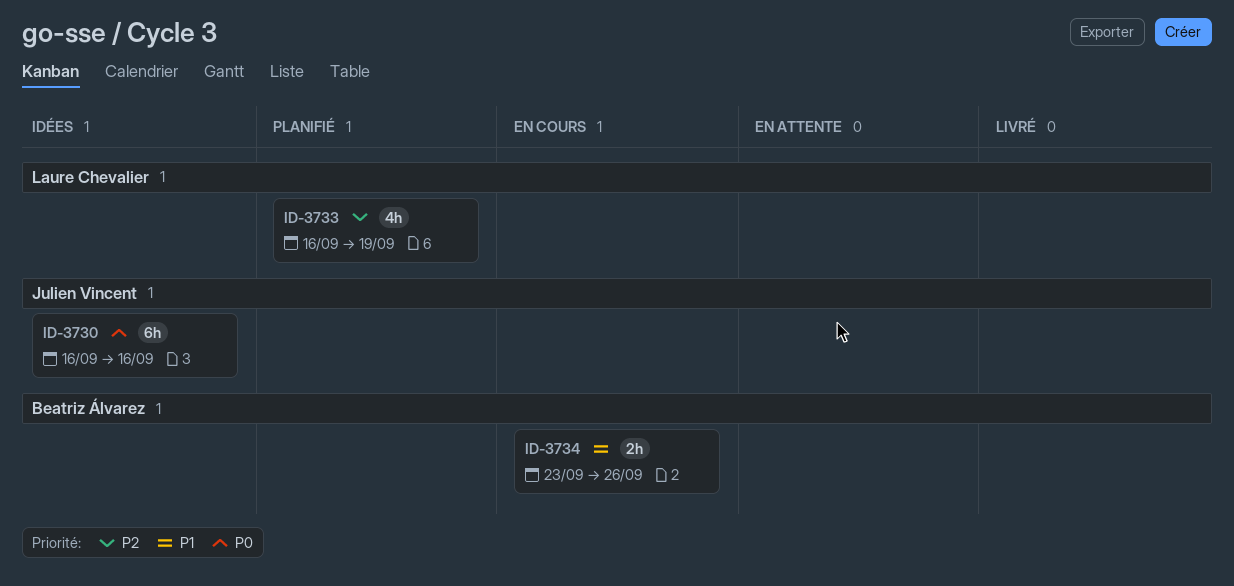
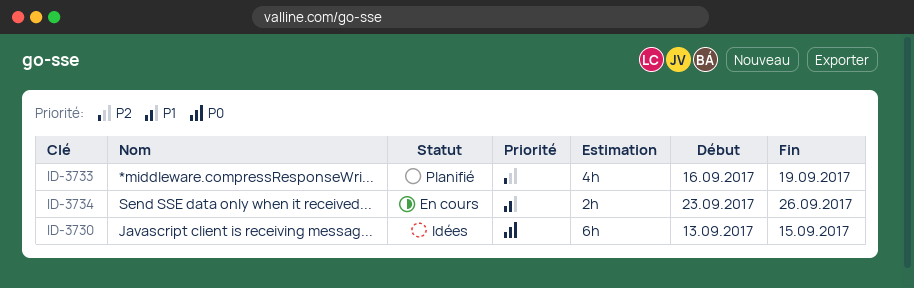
ID-3730, start: Sep 16 -> Sep 13
ID-3730, due: Sep 16 -> Sep 15

